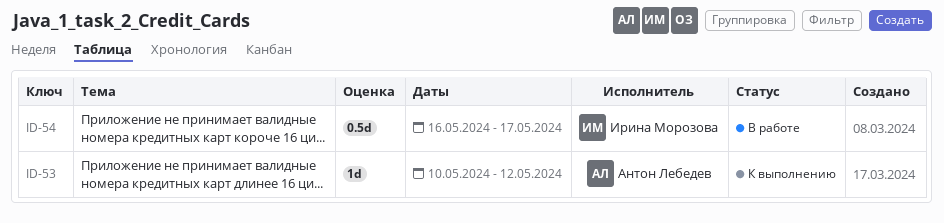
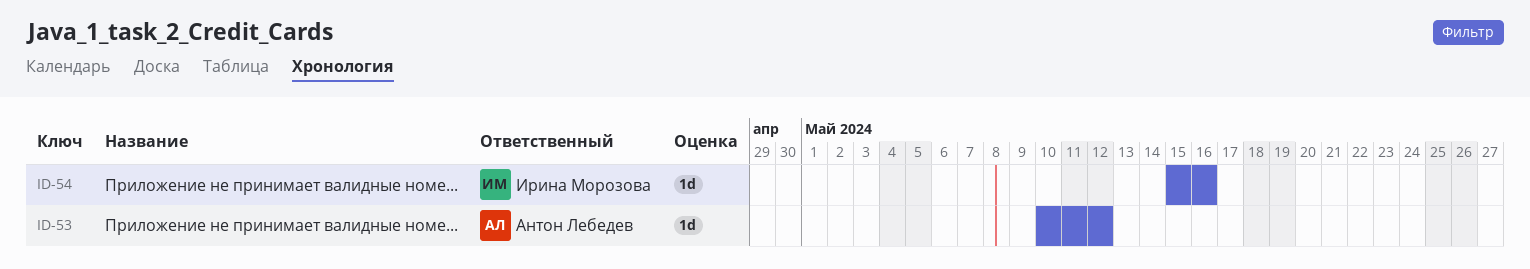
ID-54, estimate: 0.5d -> 1d
ID-54, start: May 16 -> May 15
ID-54, due: May 17 -> May 16

